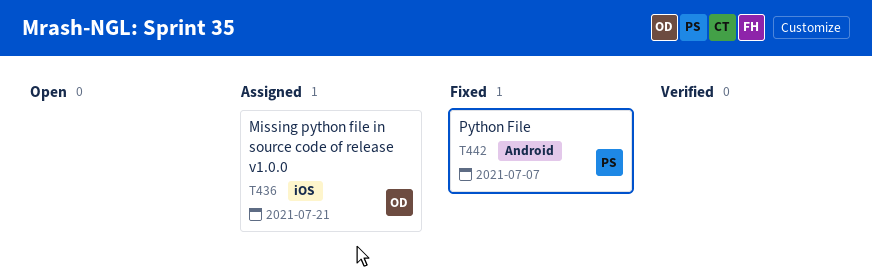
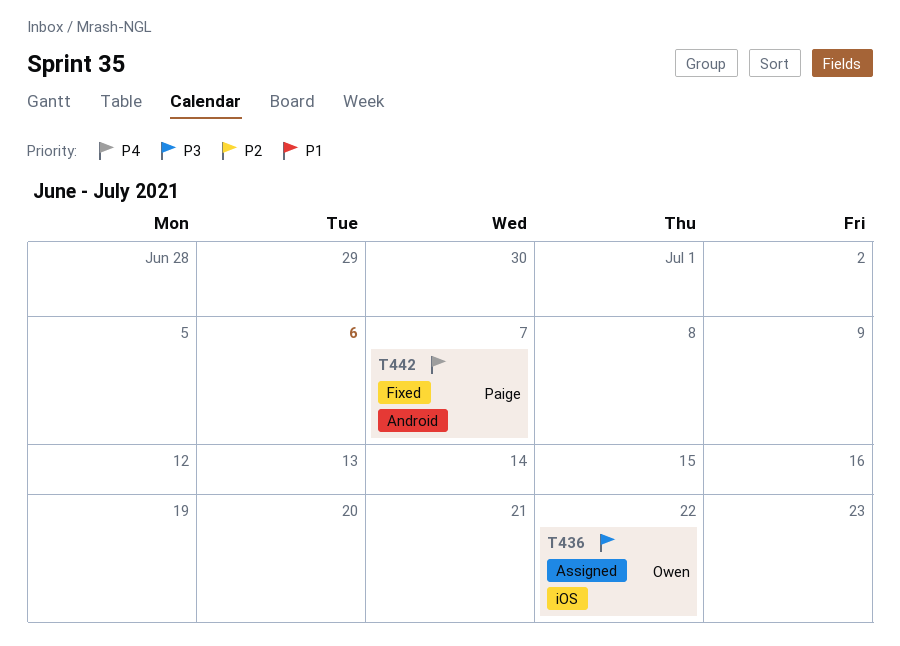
T436, due: Jul 21 -> Jul 22

